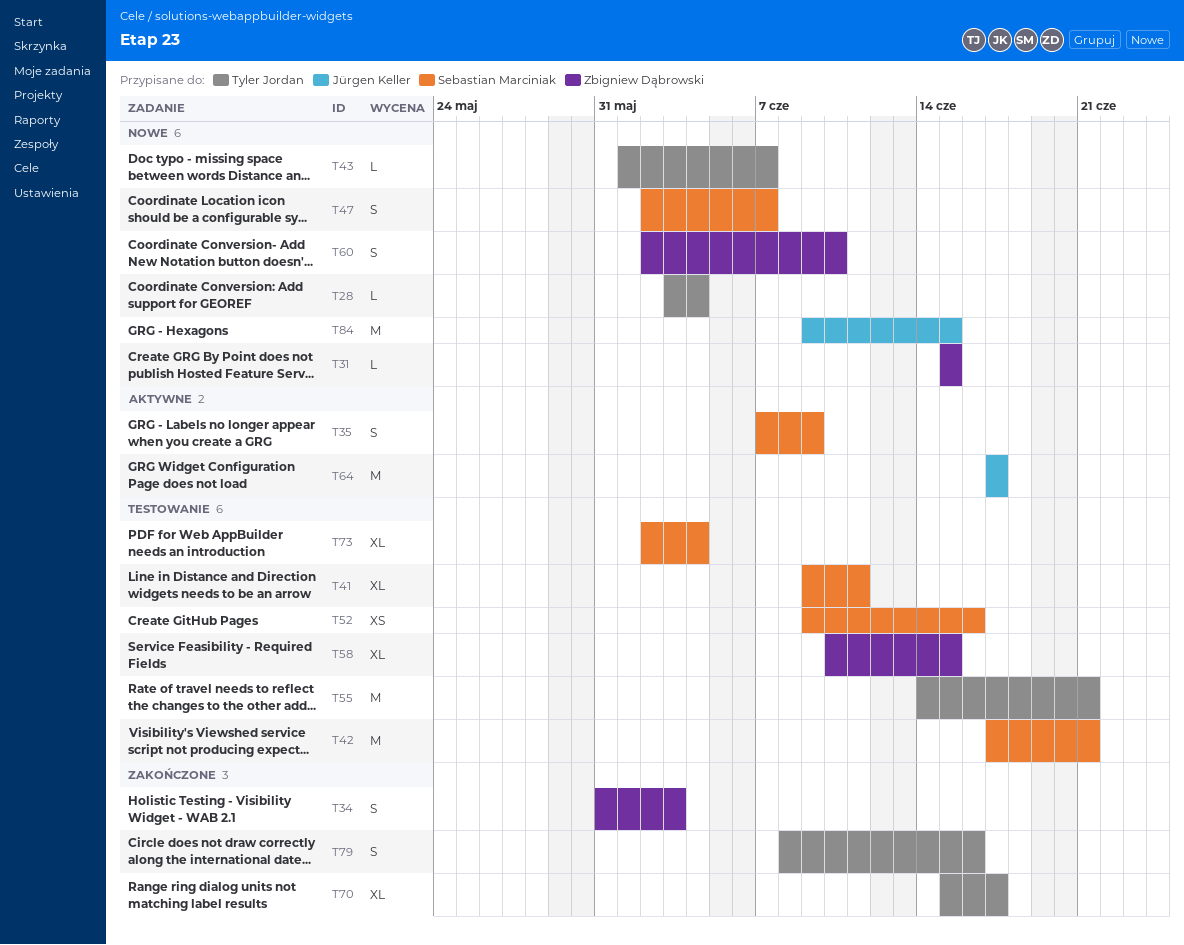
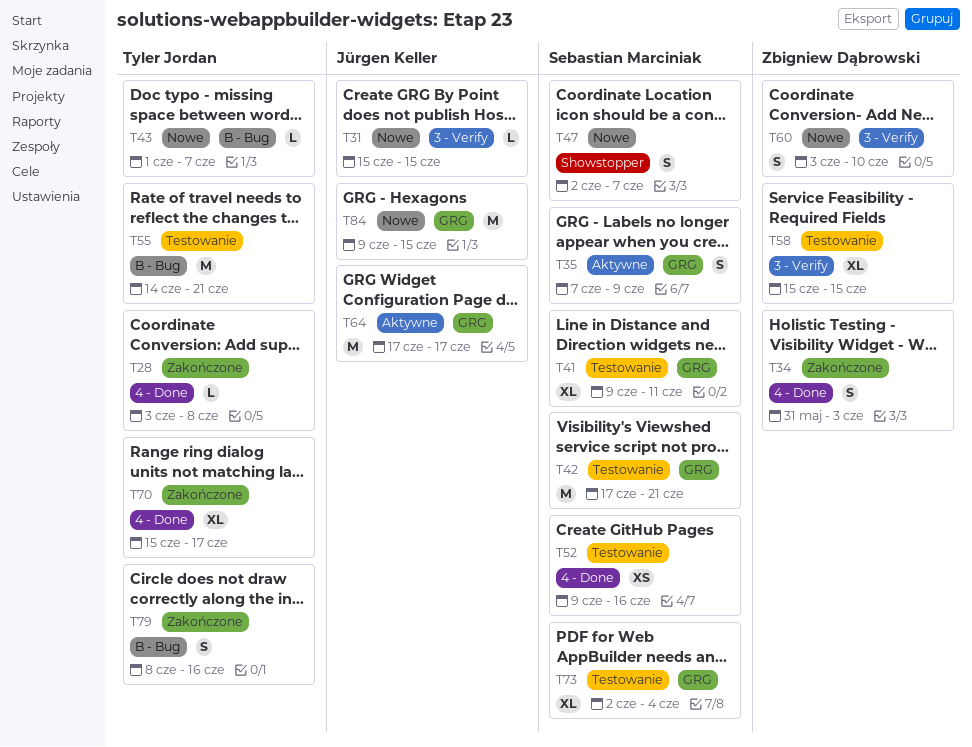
T28, status: Nowe -> Zakończone
T28, due: Jun 4 -> Jun 8
T31, owner: Zbigniew Dąbrowski -> Jürgen Keller
T58, start: Jun 10 -> Jun 15
T60, start: Jun 2 -> Jun 3

